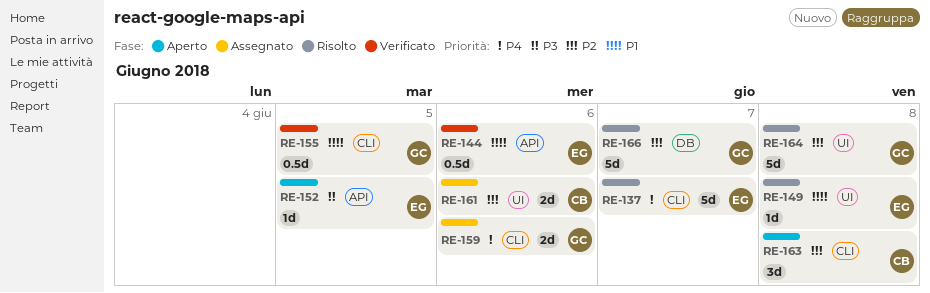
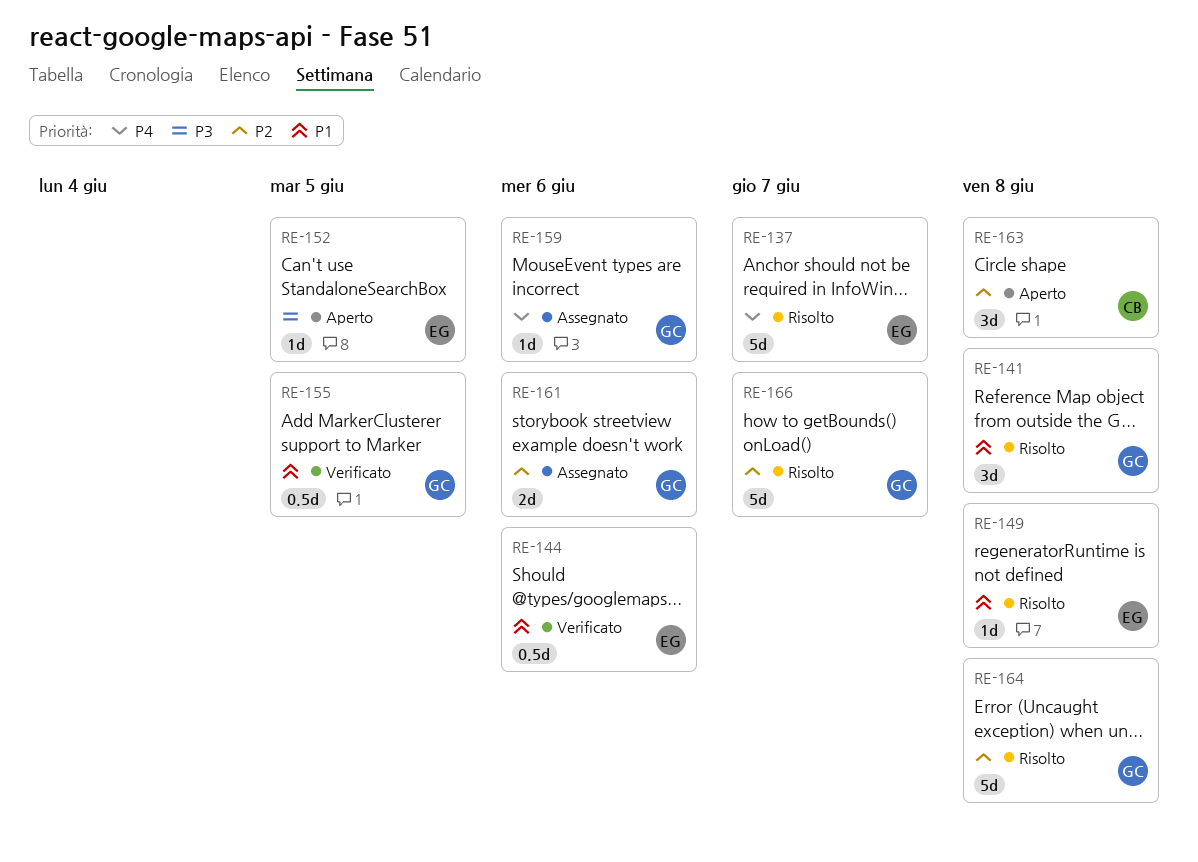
RE-141: none -> present
RE-159, estimate: 2d -> 1d
RE-161, owner: CB -> GC

